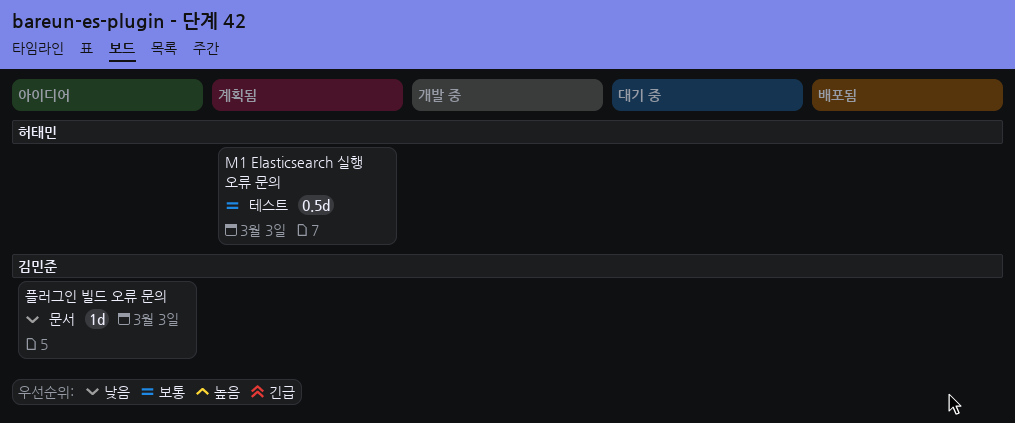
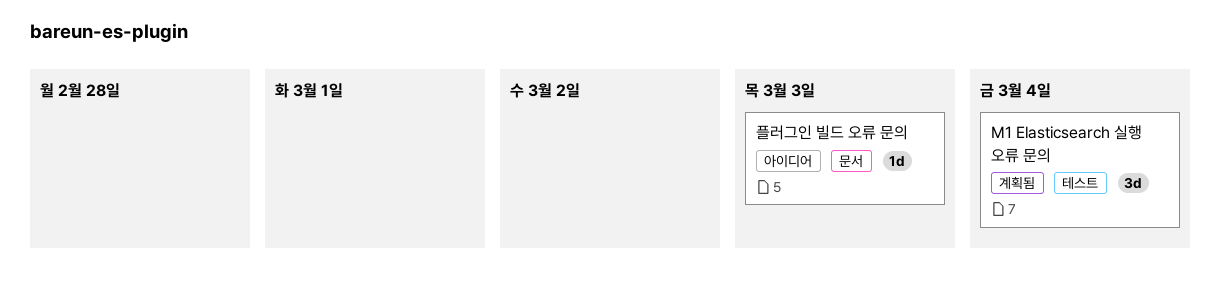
M1 Elasticsearch 실행 오류 문의, estimate: 0.5d -> 3d
M1 Elasticsearch 실행 오류 문의, due: Mar 3 -> Mar 4

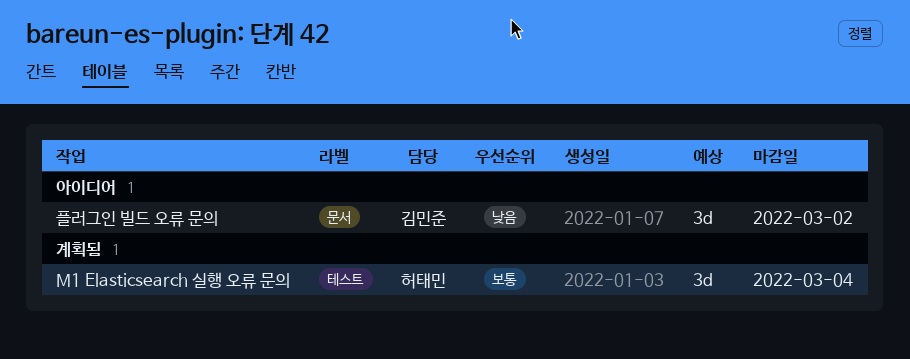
플러그인 빌드 오류 문의, estimate: 1d -> 3d
플러그인 빌드 오류 문의, due: Mar 3 -> Mar 2

